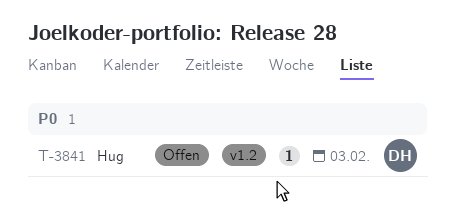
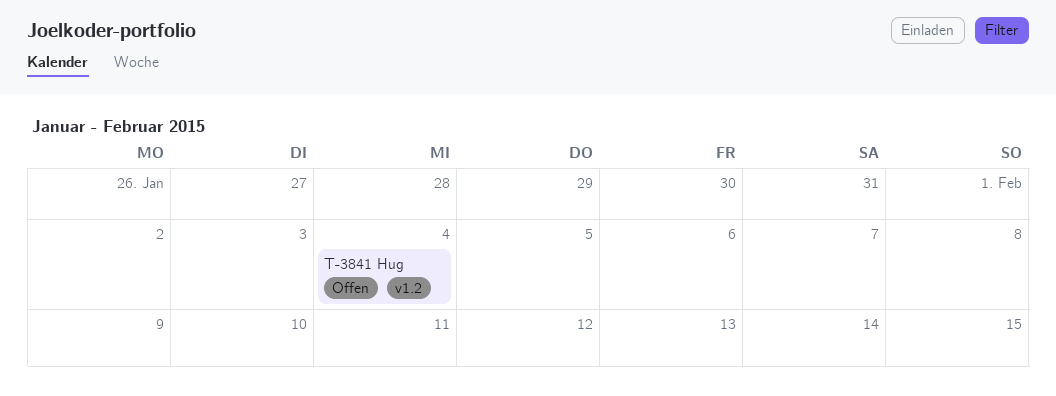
T-3841, due: Feb 3 -> Feb 4

